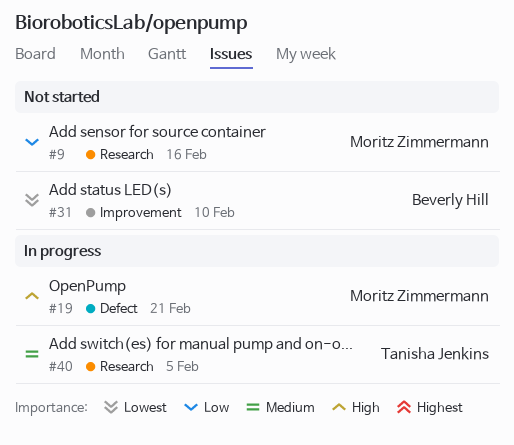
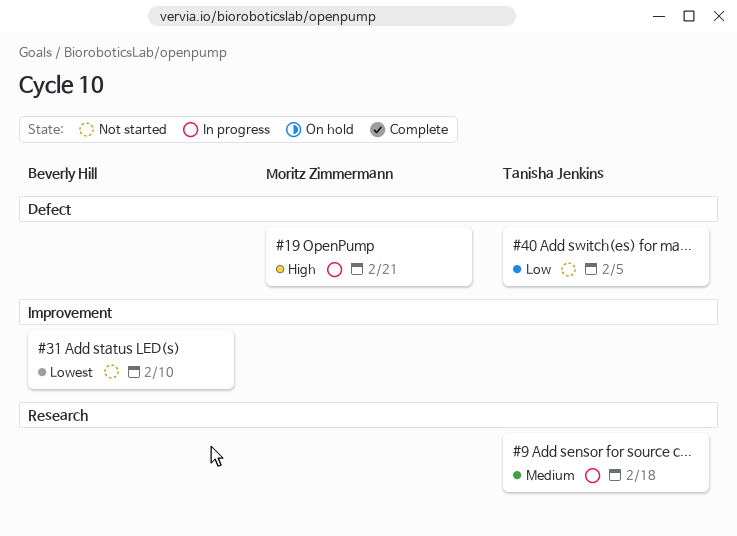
#9, status: Not started -> In progress
#9, owner: Moritz Zimmermann -> Tanisha Jenkins
#9, priority: Low -> Medium
#9, due: Feb 16 -> Feb 18
#40, status: In progress -> Not started
#40, priority: Medium -> Low
#40, label: Research -> Defect

